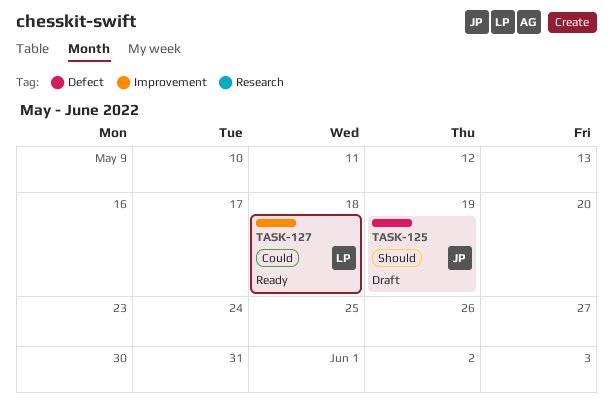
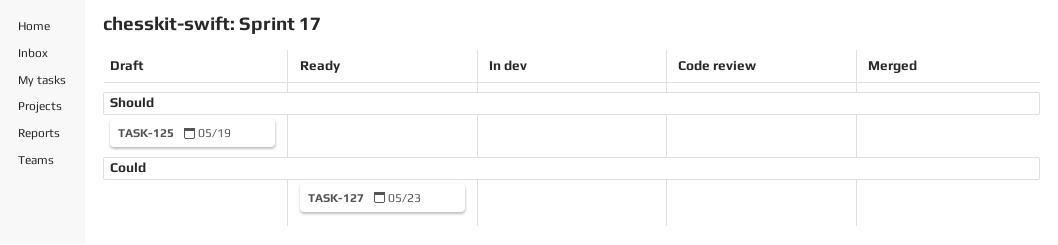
TASK-127, due: May 18 -> May 23

